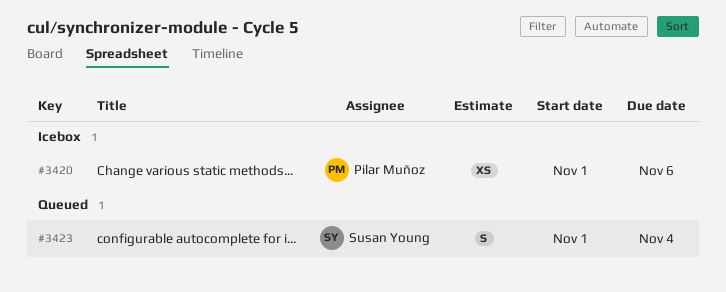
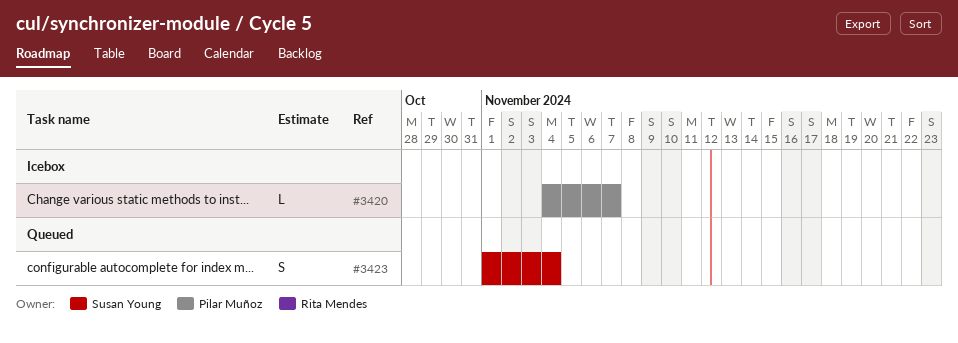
#3420, estimate: XS -> L
#3420, start: Nov 1 -> Nov 4
#3420, due: Nov 6 -> Nov 7

